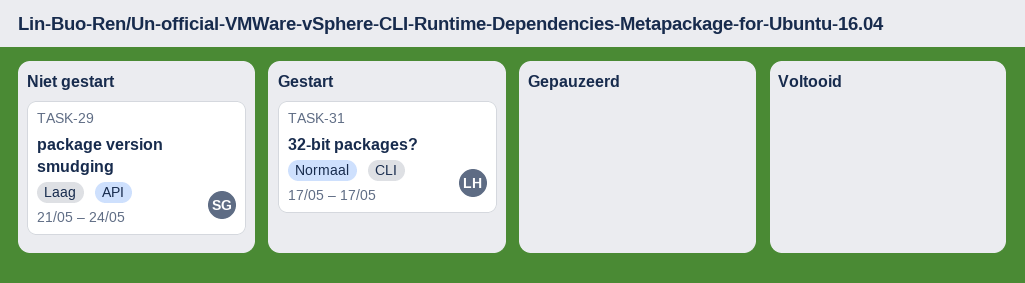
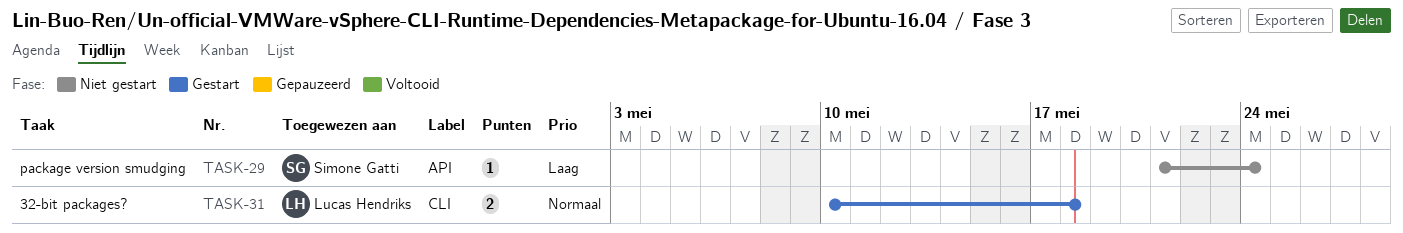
TASK-31, start: May 17 -> May 10
TASK-31, due: May 17 -> May 18

